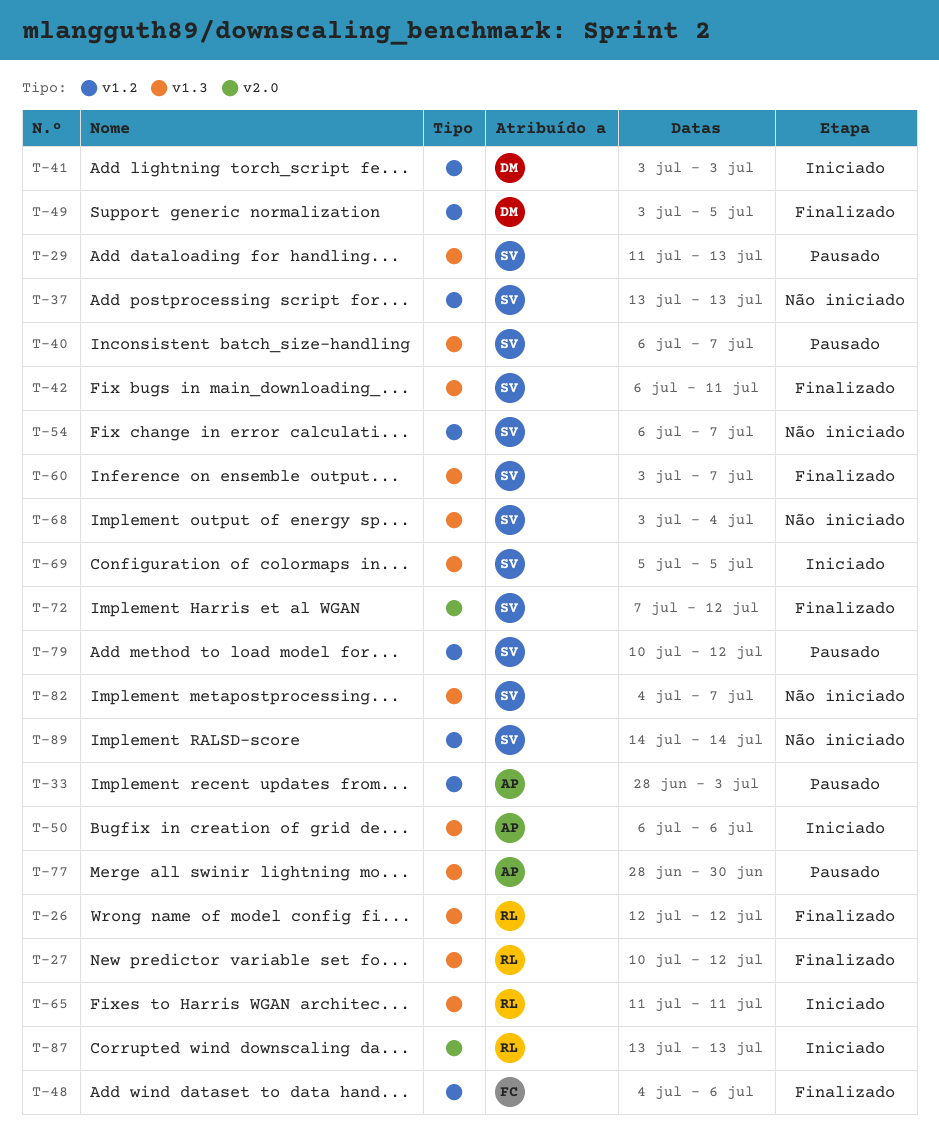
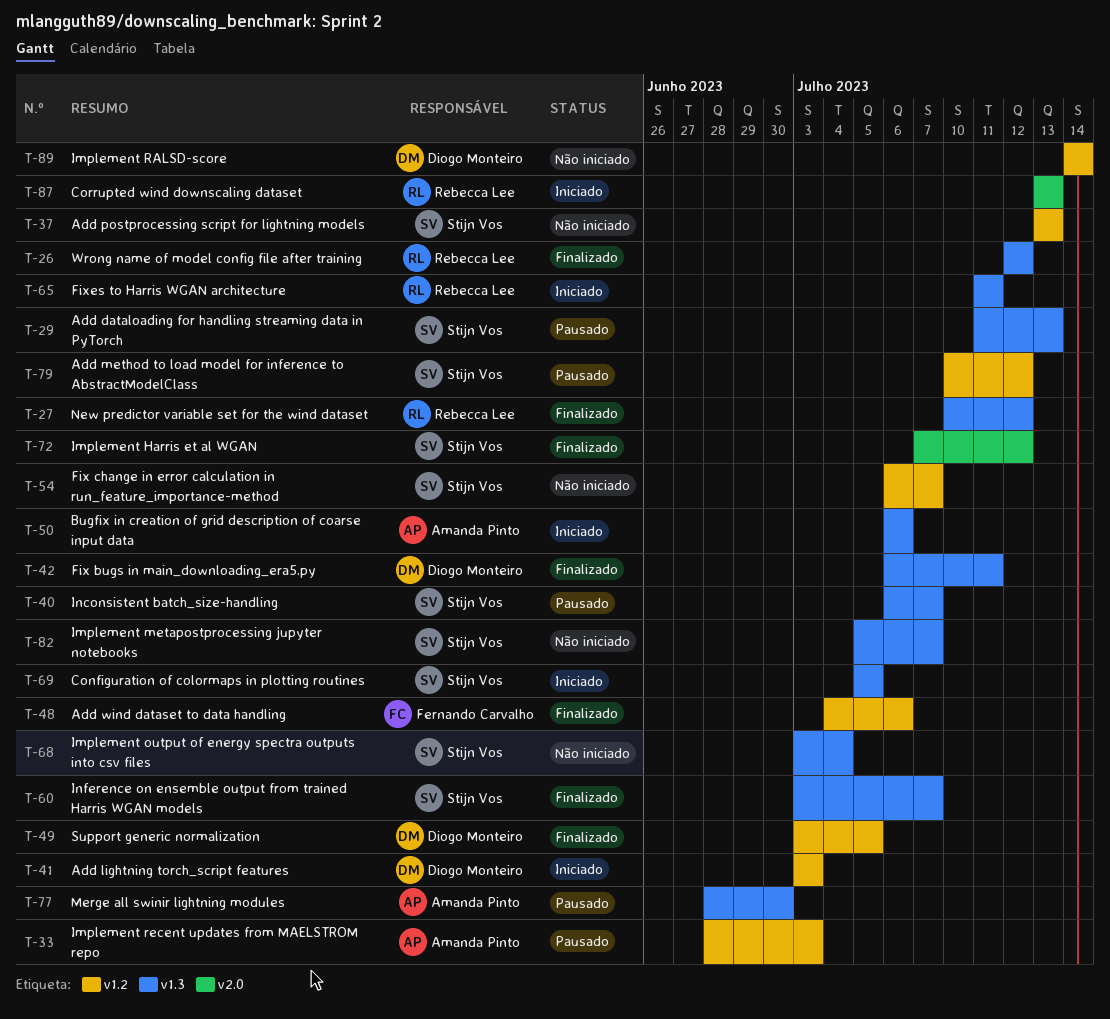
T-42, owner: Stijn Vos -> Diogo Monteiro
T-82, start: Jul 4 -> Jul 5
T-89, owner: Stijn Vos -> Diogo Monteiro

